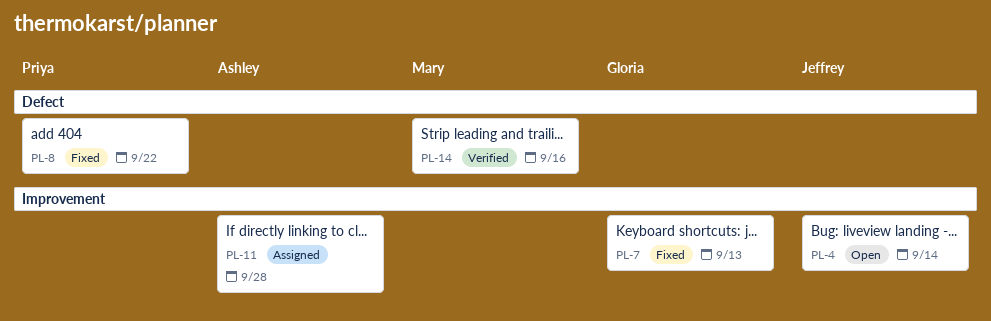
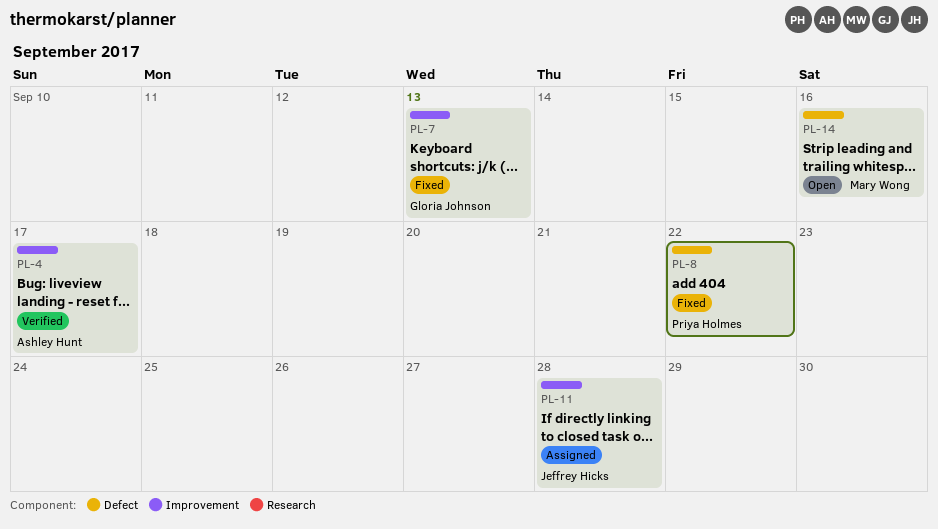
PL-4, status: Open -> Verified
PL-4, owner: Jeffrey Hicks -> Ashley Hunt
PL-4, due: Sep 14 -> Sep 17
PL-11, owner: Ashley Hunt -> Jeffrey Hicks
PL-14, status: Verified -> Open

